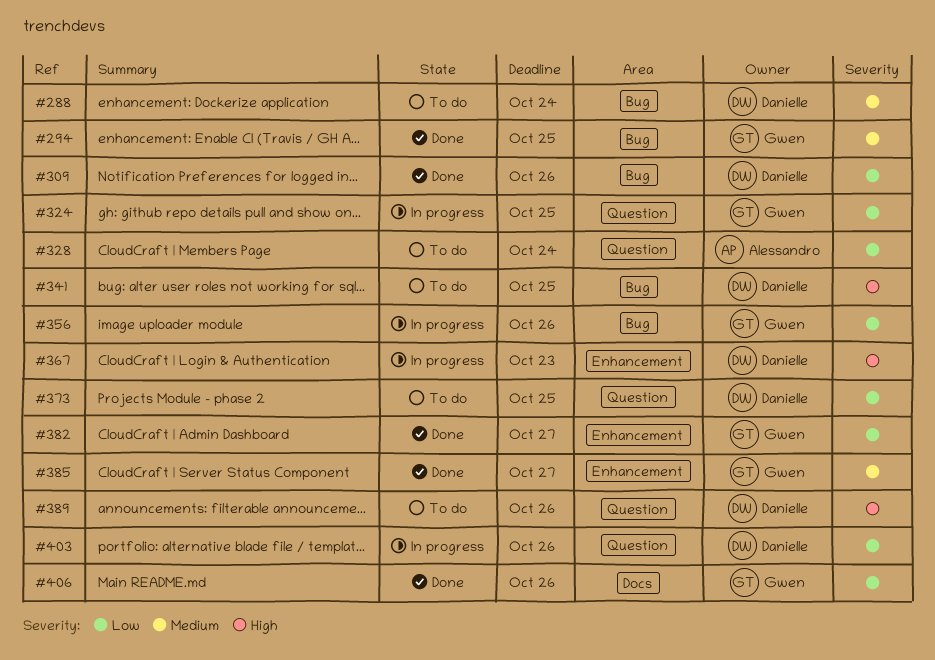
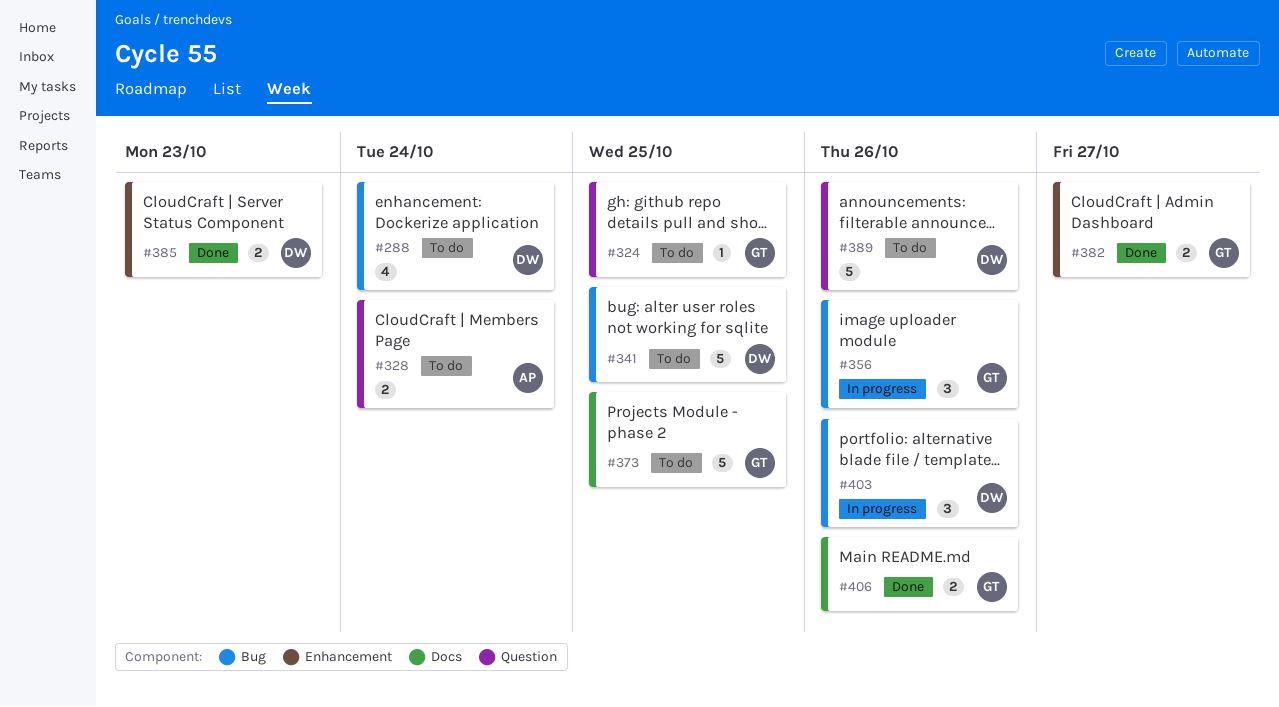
#294: present -> none
#309: present -> none
#324, status: In progress -> To do
#367: present -> none
#373, owner: Danielle -> Gwen
#373, label: Question -> Docs
#385, owner: Gwen -> Danielle
#385, due: Oct 27 -> Oct 23
#403, label: Question -> Bug

